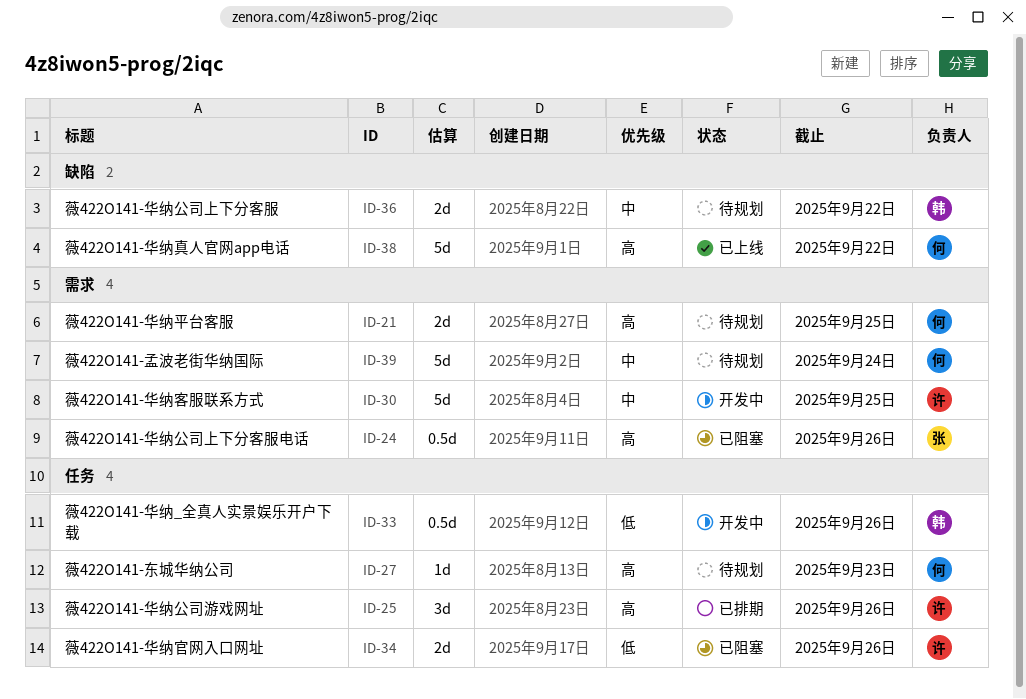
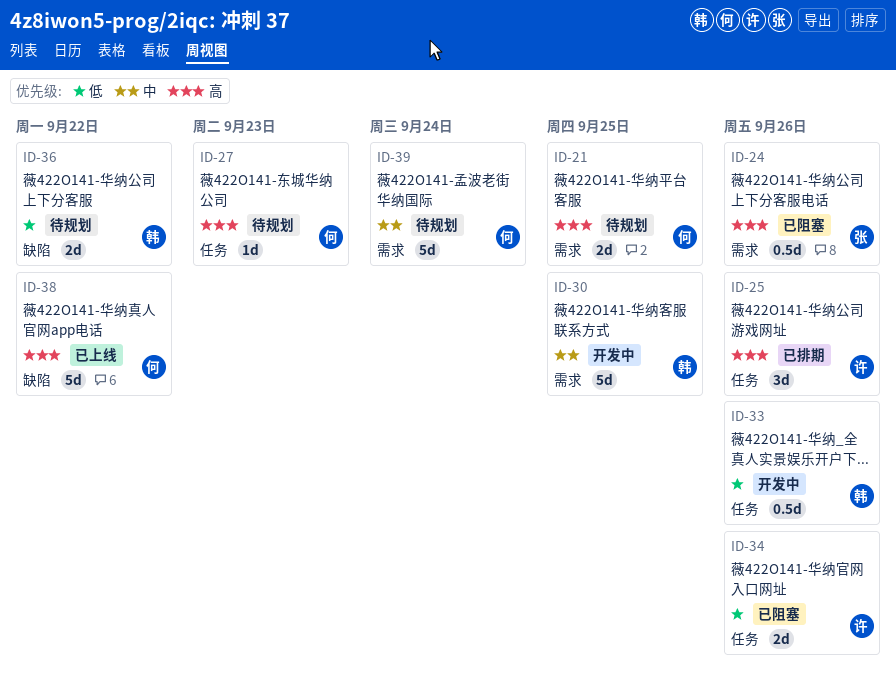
ID-30, owner: 许 -> 韩
ID-36, priority: 中 -> 低

